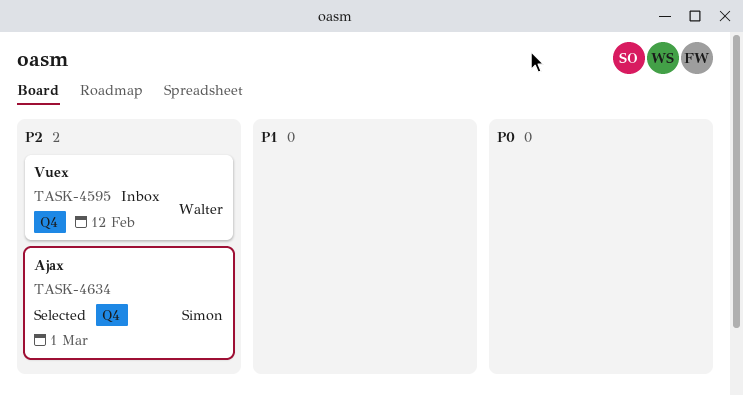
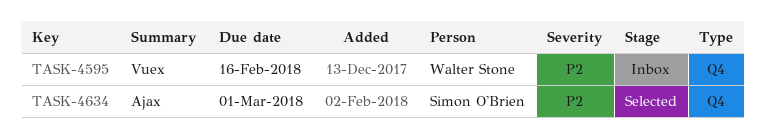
TASK-4595, due: Feb 12 -> Feb 16

